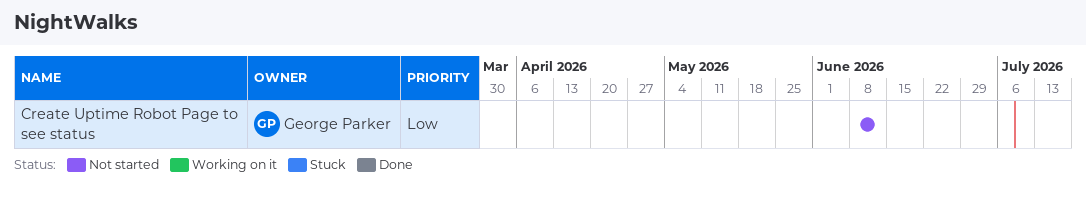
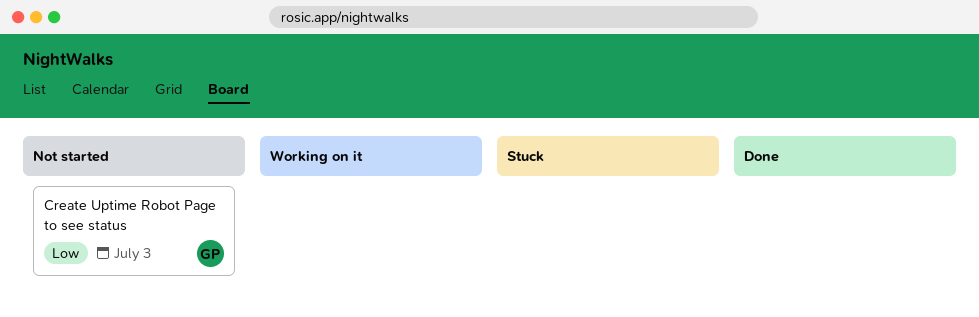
Create Uptime Robot Page to see status, due: Jun 12 -> Jul 3

